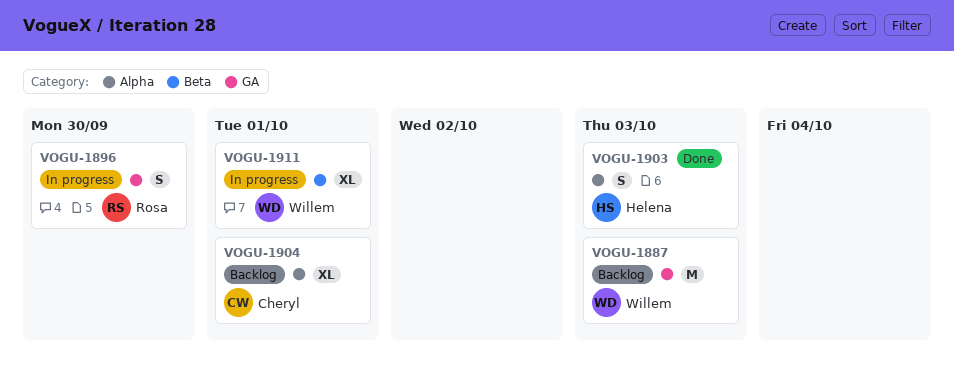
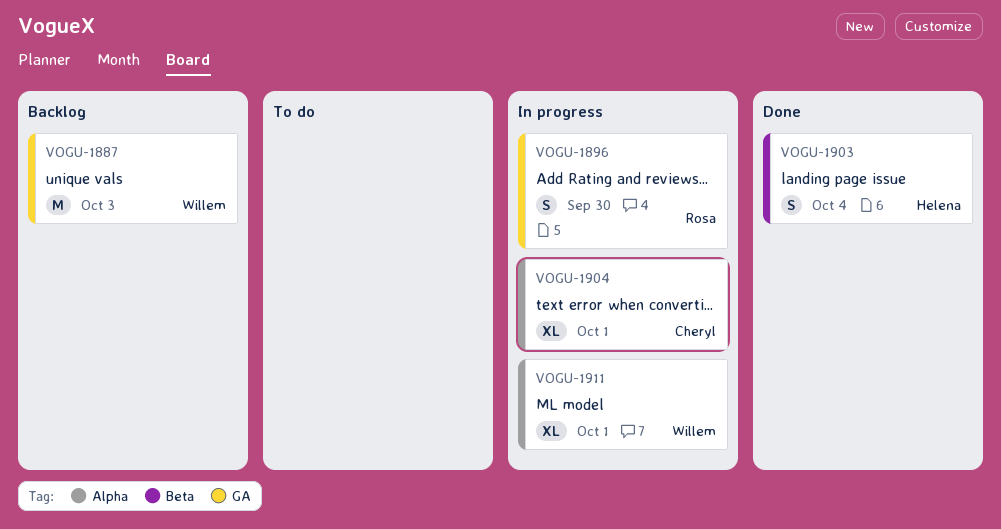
VOGU-1903, label: Alpha -> Beta
VOGU-1903, due: Oct 3 -> Oct 4
VOGU-1904, status: Backlog -> In progress
VOGU-1911, label: Beta -> Alpha

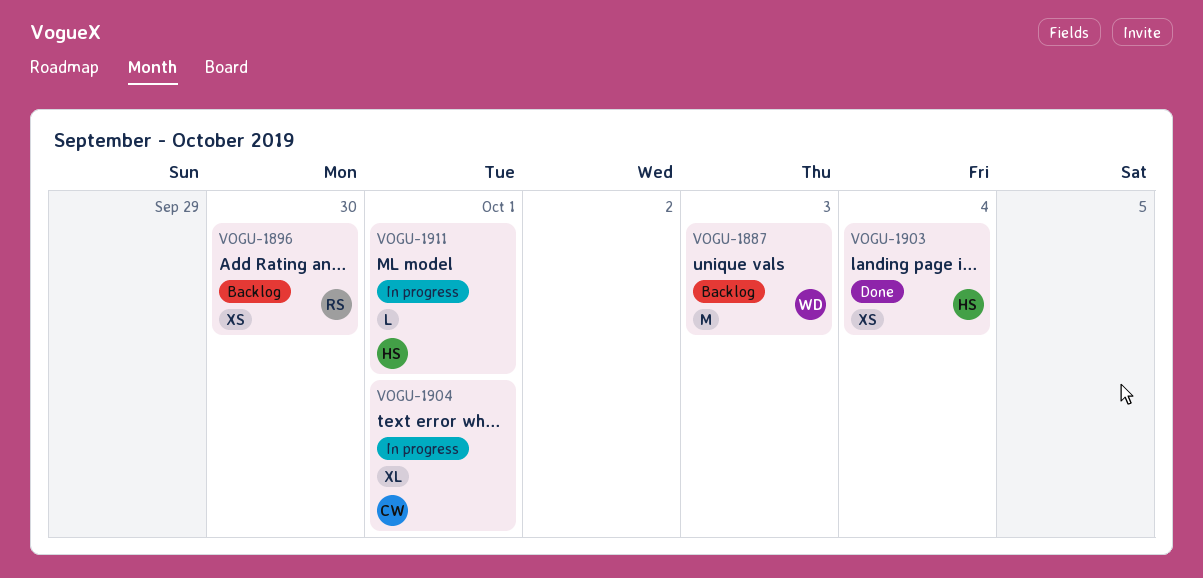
VOGU-1896, status: In progress -> Backlog
VOGU-1896, estimate: S -> XS
VOGU-1903, estimate: S -> XS
VOGU-1911, owner: Willem -> Helena
VOGU-1911, estimate: XL -> L

